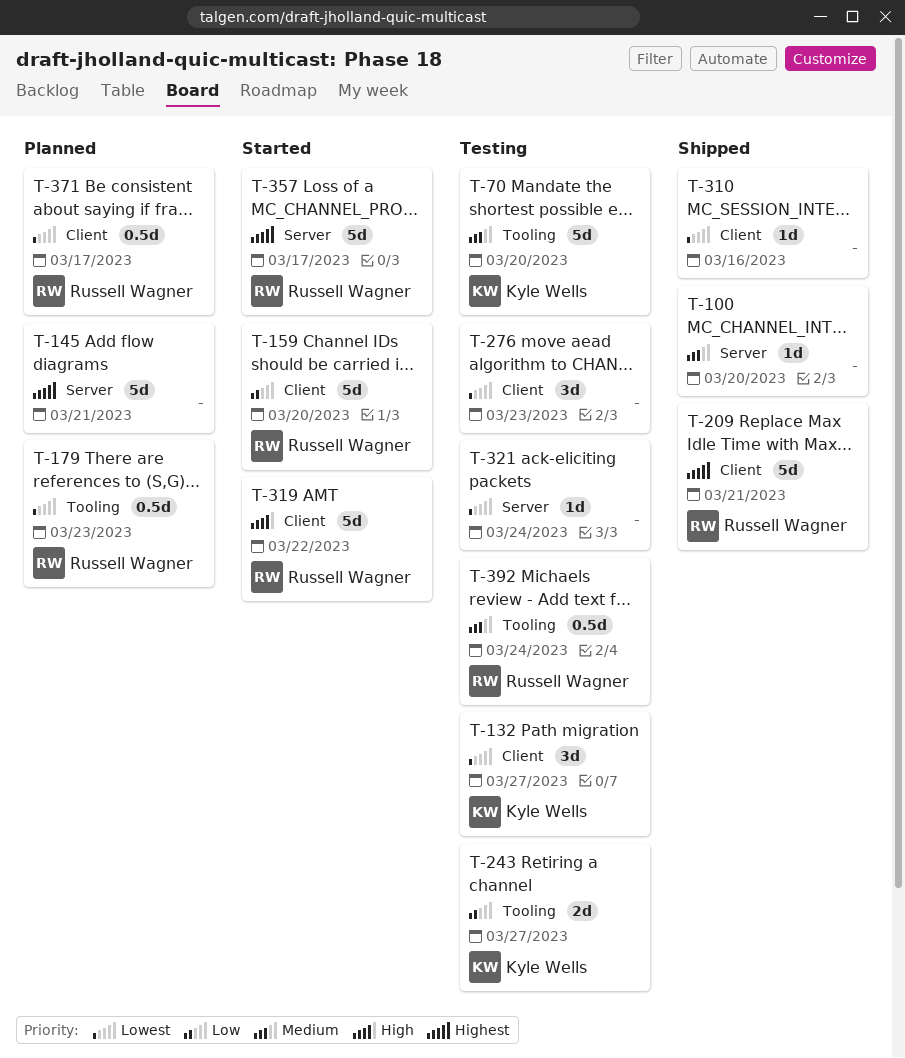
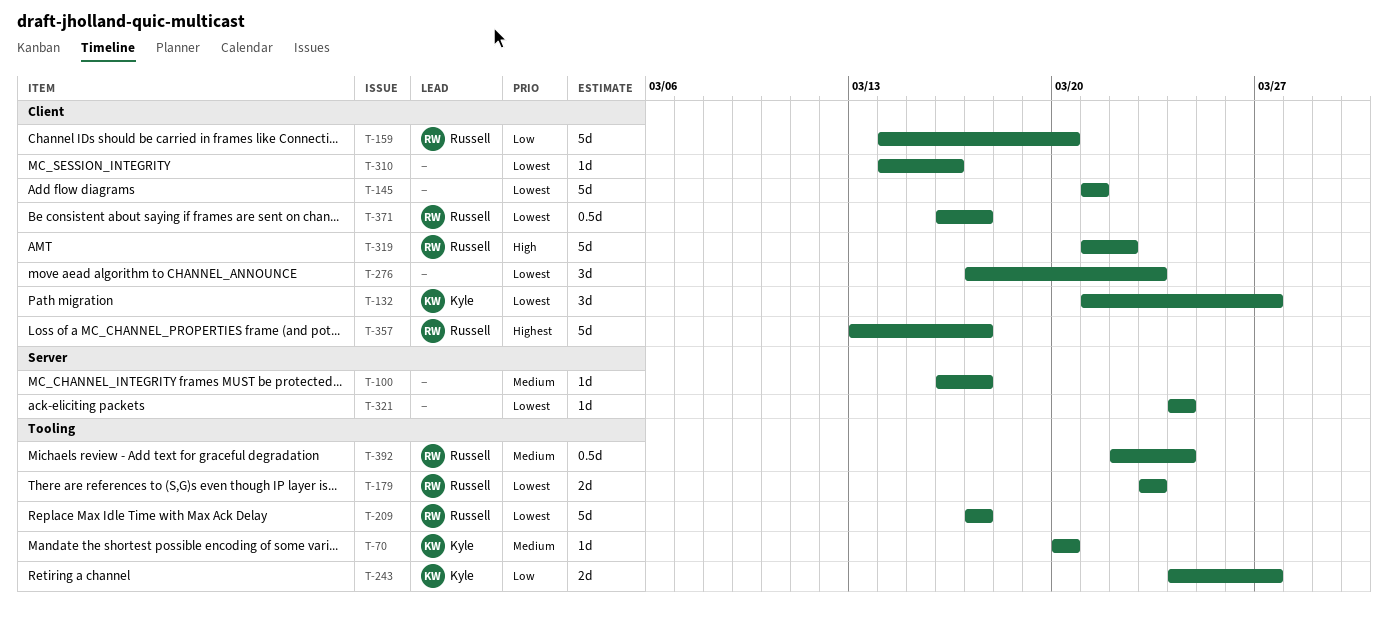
T-70, estimate: 5d -> 1d
T-100, due: Mar 20 -> Mar 17
T-145, priority: Highest -> Lowest
T-145, label: Server -> Client
T-179, estimate: 0.5d -> 2d
T-209, priority: Highest -> Lowest
T-209, label: Client -> Tooling
T-209, due: Mar 21 -> Mar 17
T-357, label: Server -> Client

